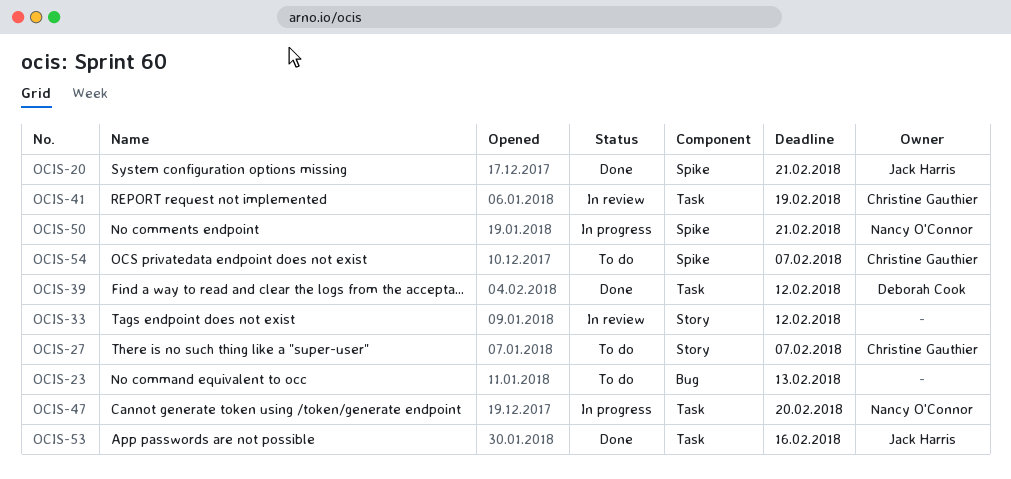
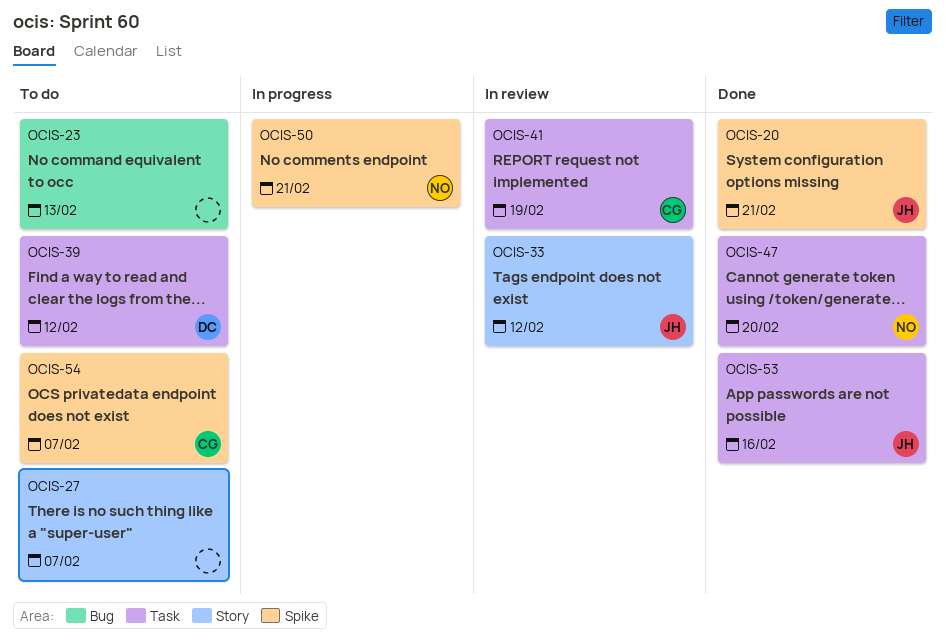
OCIS-27, owner: Christine Gauthier -> none
OCIS-33, owner: none -> Jack Harris
OCIS-39, status: Done -> To do
OCIS-47, status: In progress -> Done

